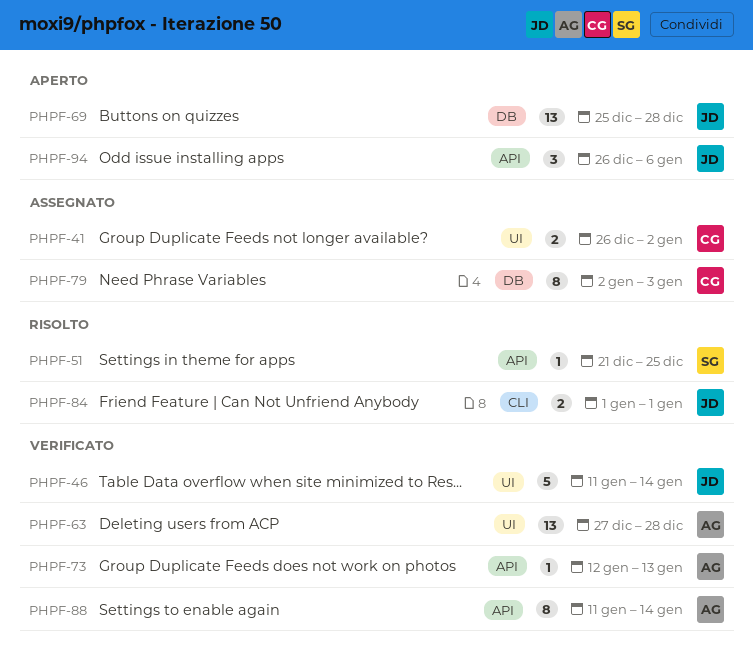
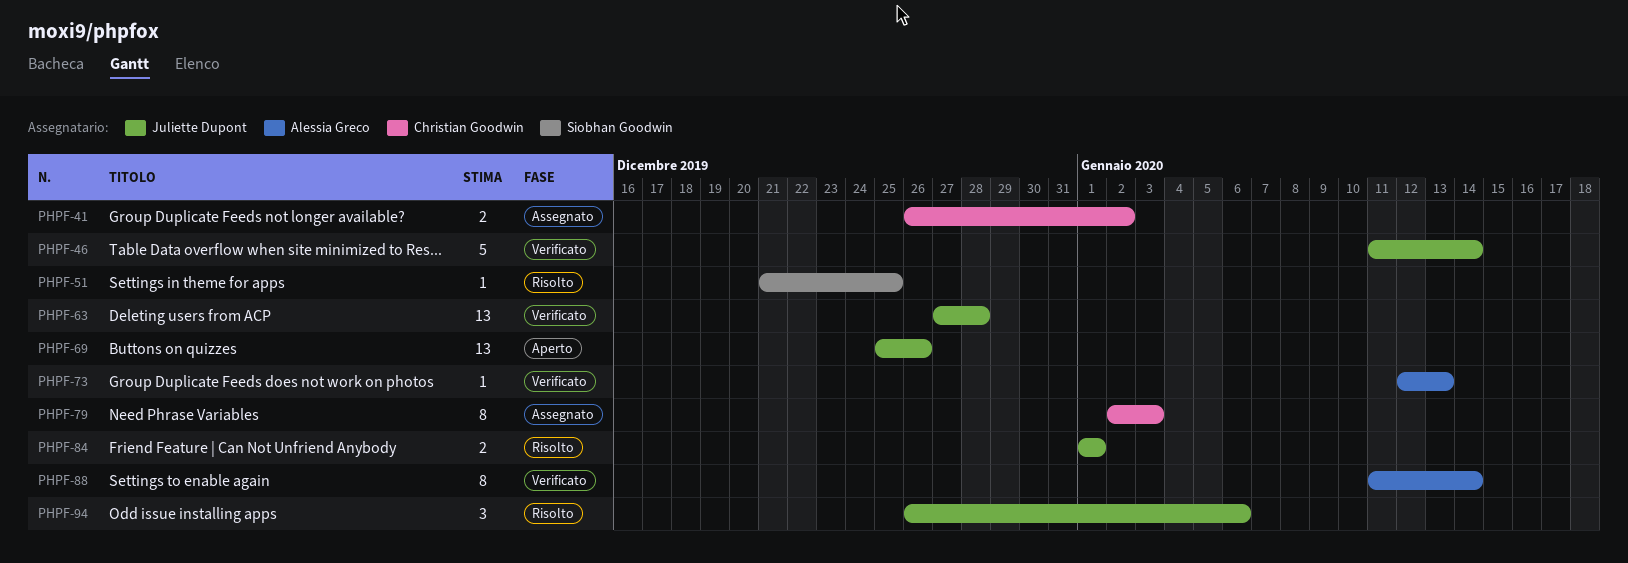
PHPF-63, owner: Alessia Greco -> Juliette Dupont
PHPF-69, due: Dec 28 -> Dec 26
PHPF-94, status: Aperto -> Risolto

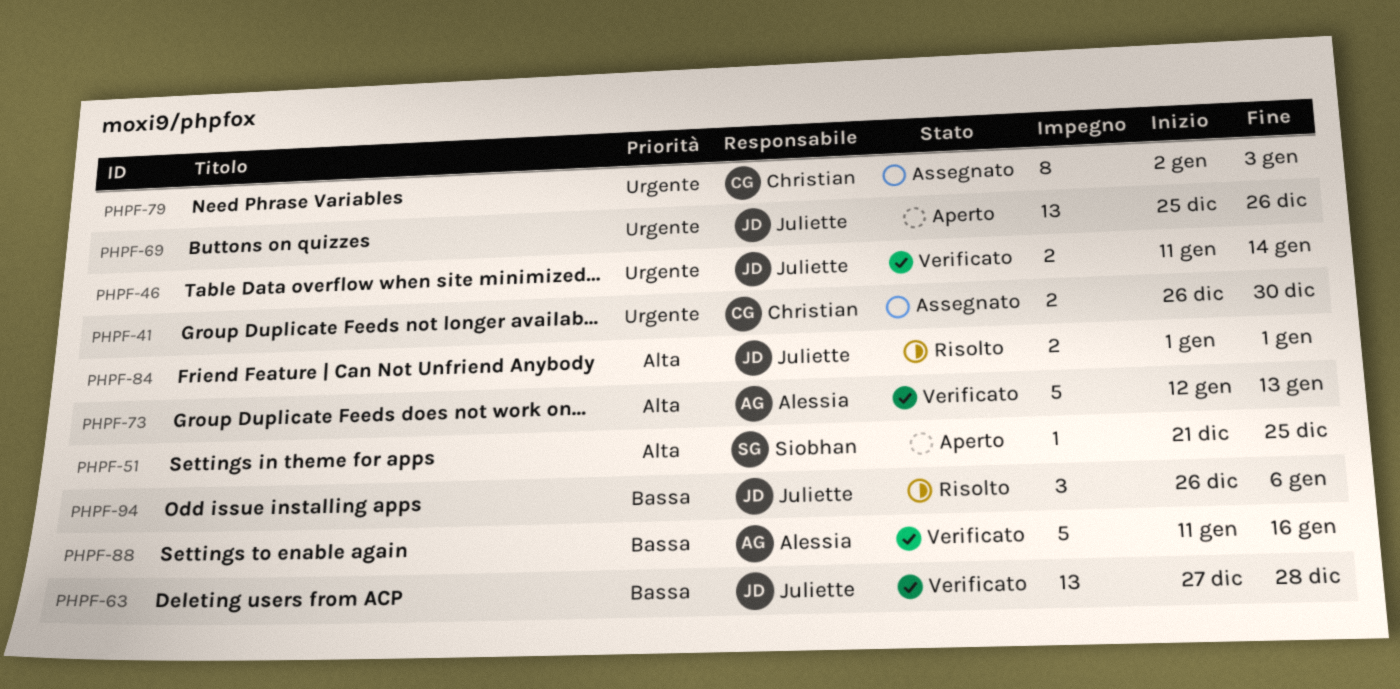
PHPF-41, due: Jan 2 -> Dec 30
PHPF-46, estimate: 5 -> 2
PHPF-51, status: Risolto -> Aperto
PHPF-73, estimate: 1 -> 5
PHPF-88, estimate: 8 -> 5
PHPF-88, due: Jan 14 -> Jan 16

